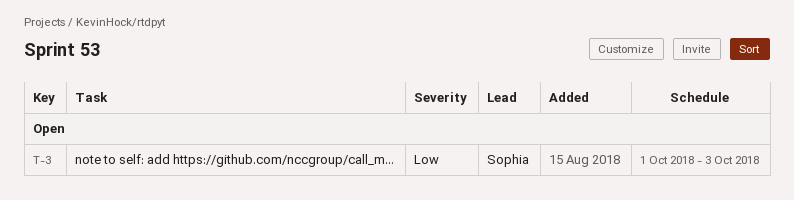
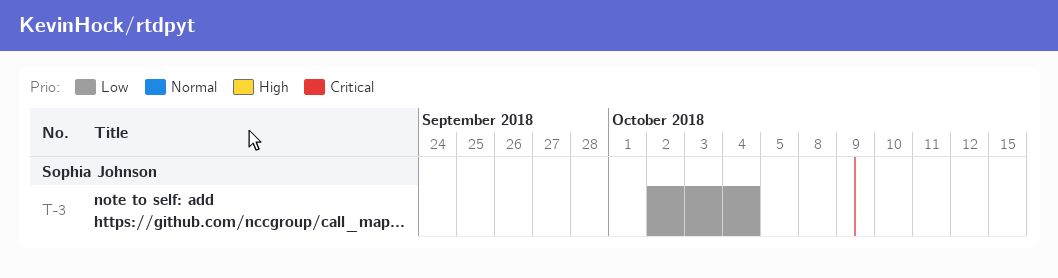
T-3, start: Oct 1 -> Oct 2
T-3, due: Oct 3 -> Oct 4

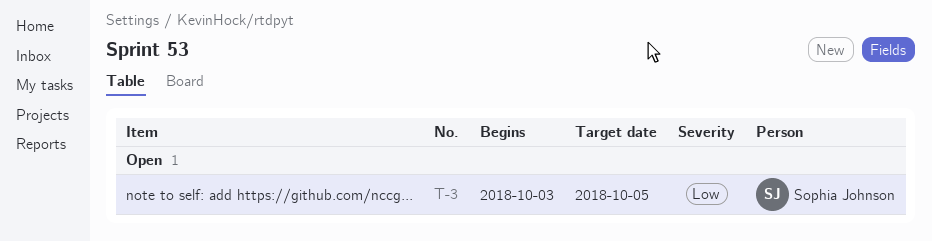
T-3, start: Oct 2 -> Oct 3
T-3, due: Oct 4 -> Oct 5

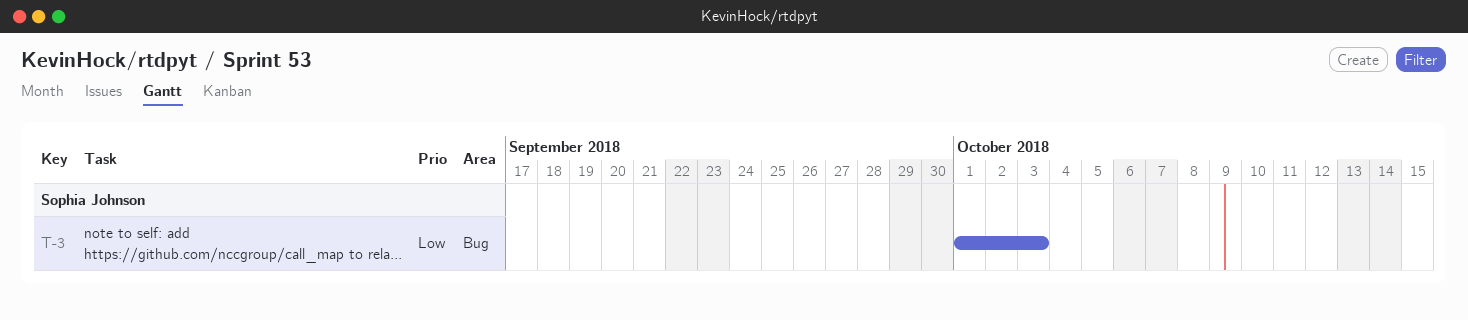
T-3, start: Oct 3 -> Oct 1
T-3, due: Oct 5 -> Oct 3

